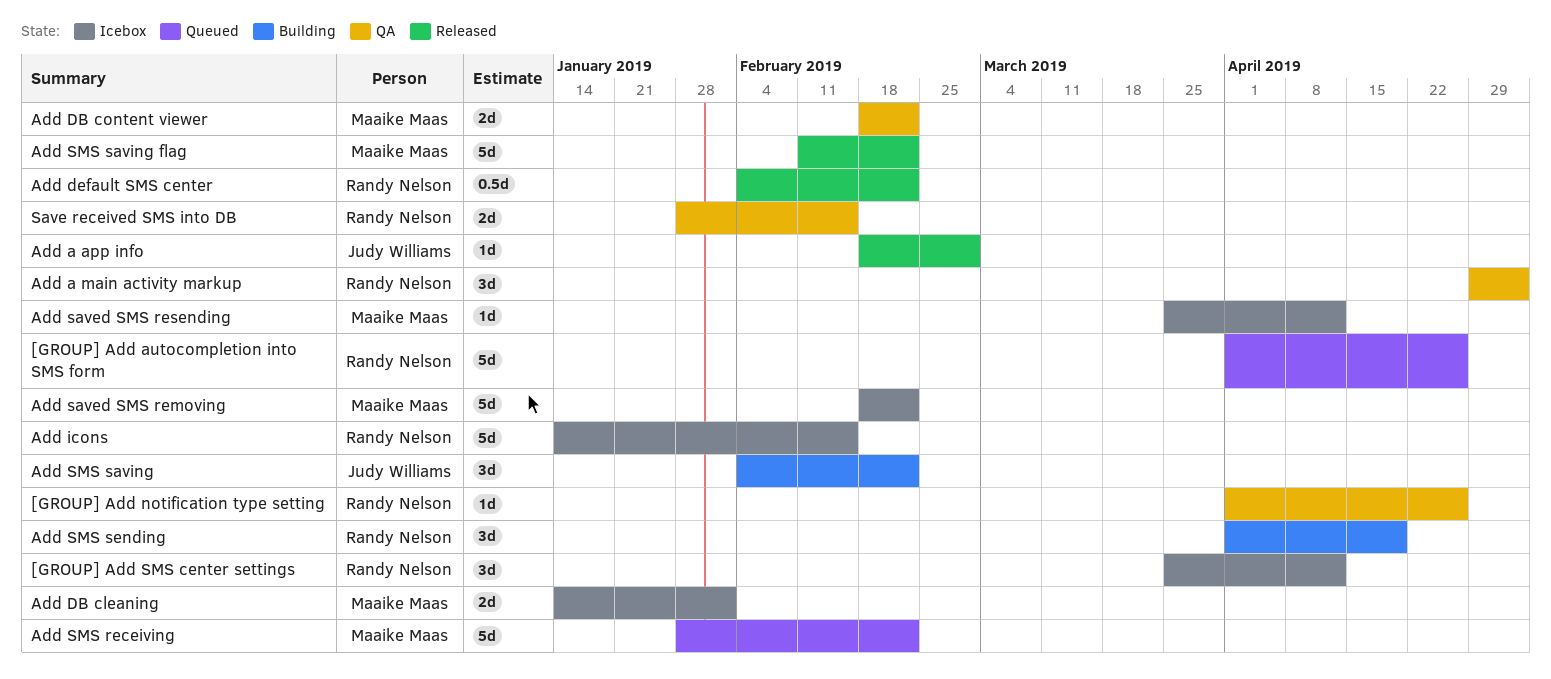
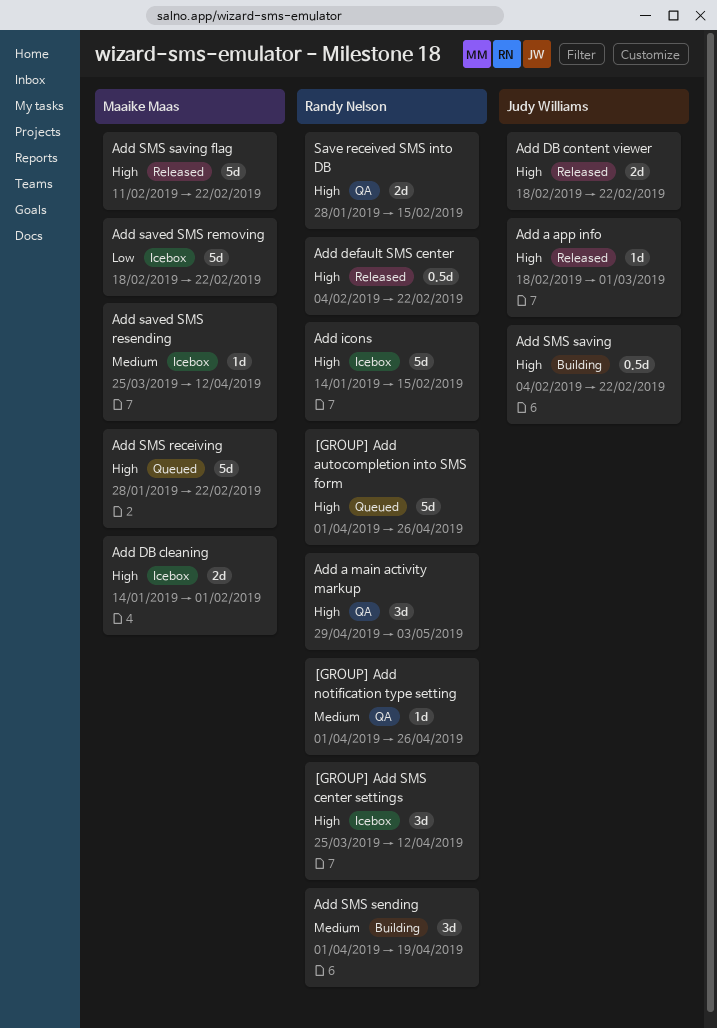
Add DB content viewer, status: QA -> Released
Add DB content viewer, owner: Maaike Maas -> Judy Williams
Add SMS saving, estimate: 3d -> 0.5d

